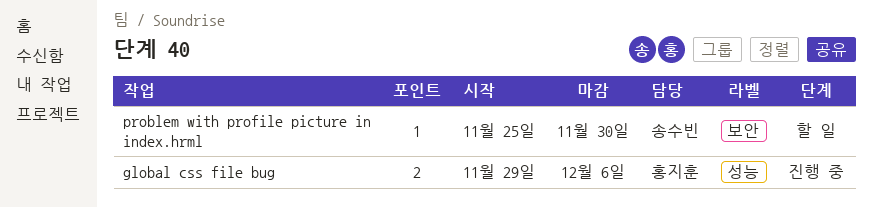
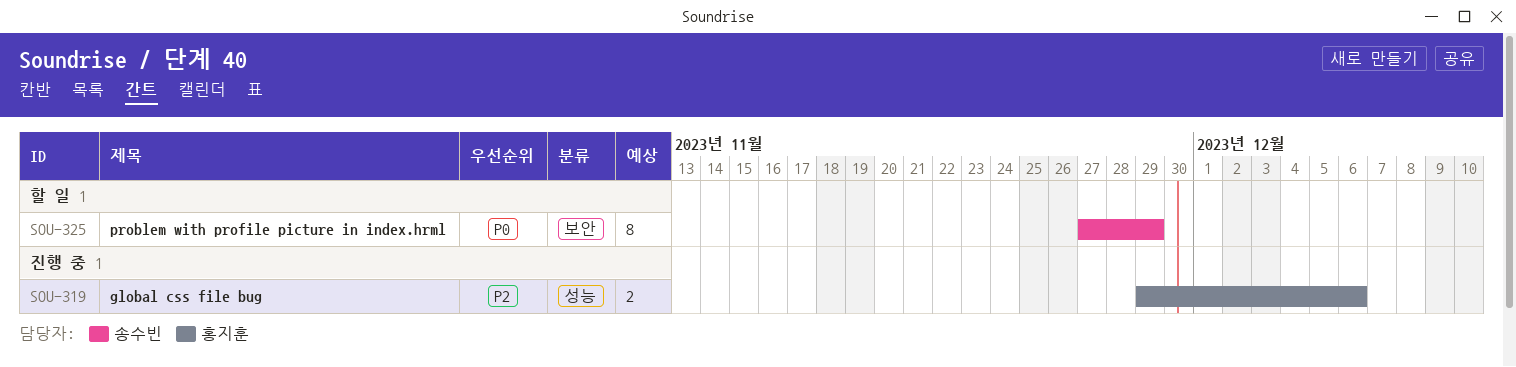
problem with profile picture in index.hrml, estimate: 1 -> 8
problem with profile picture in index.hrml, start: Nov 25 -> Nov 27
problem with profile picture in index.hrml, due: Nov 30 -> Nov 29

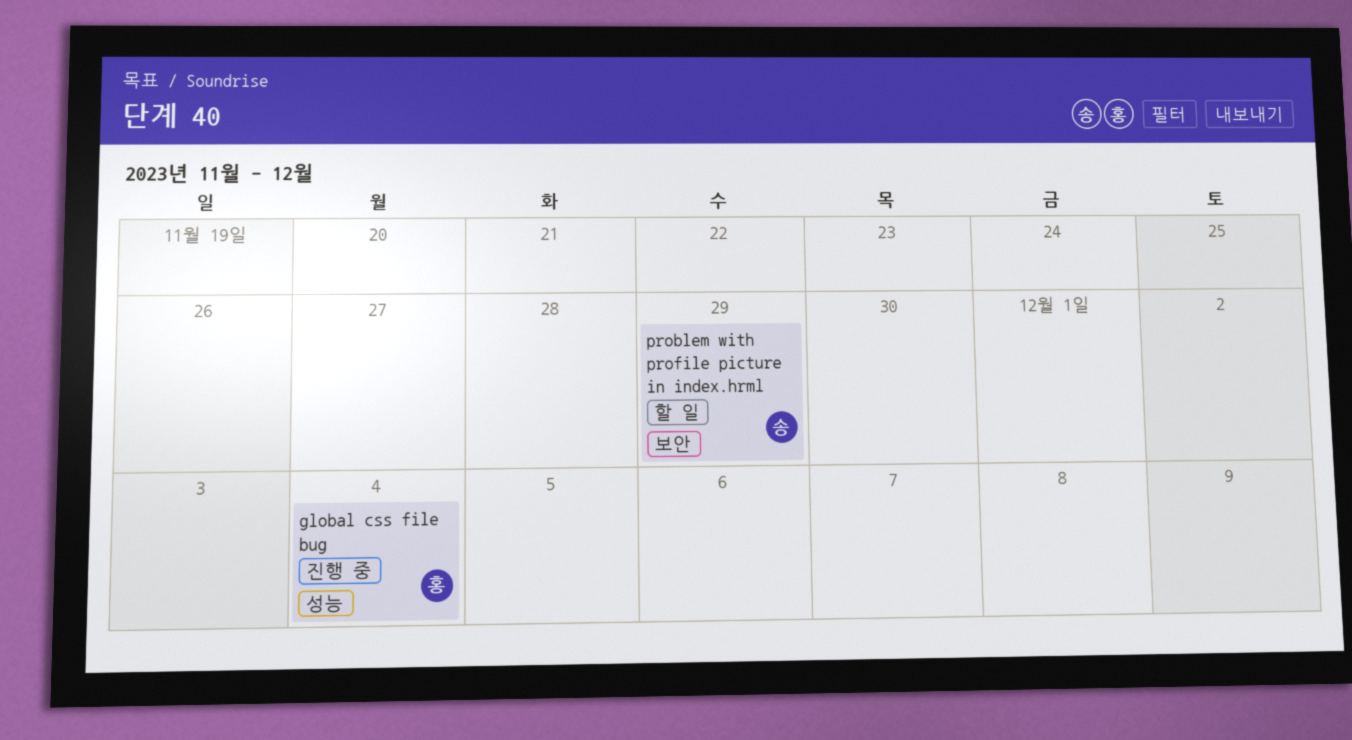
global css file bug, due: Dec 6 -> Dec 4

